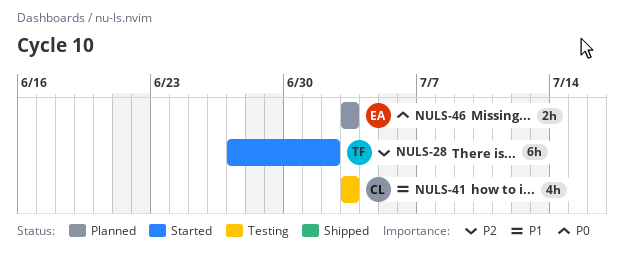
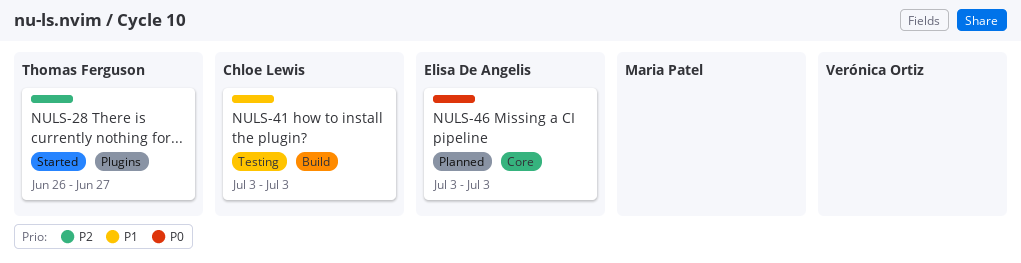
NULS-28, start: Jun 27 -> Jun 26
NULS-28, due: Jul 2 -> Jun 27

